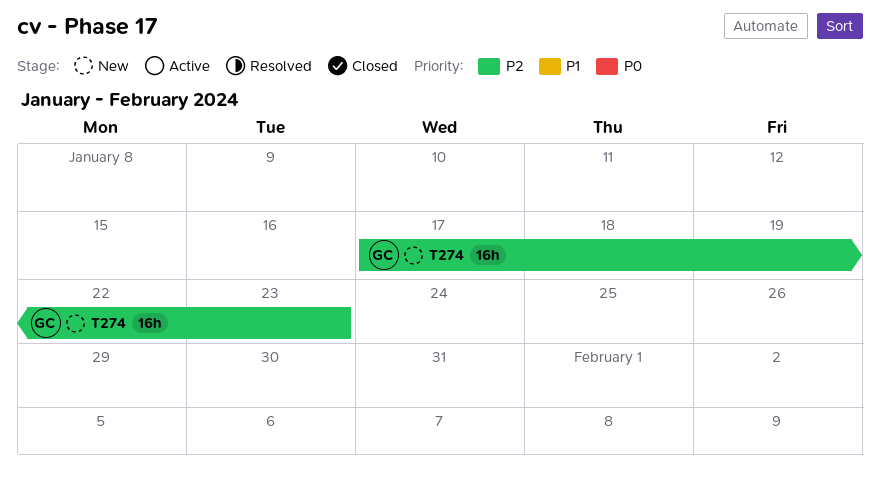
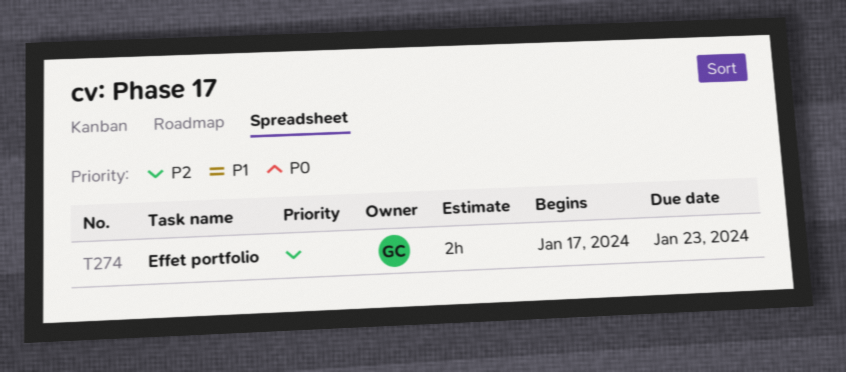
T274, estimate: 16h -> 2h

